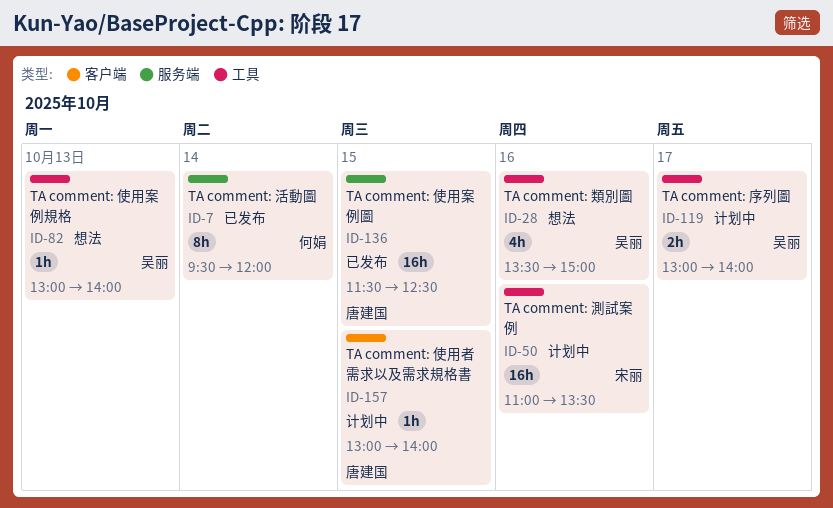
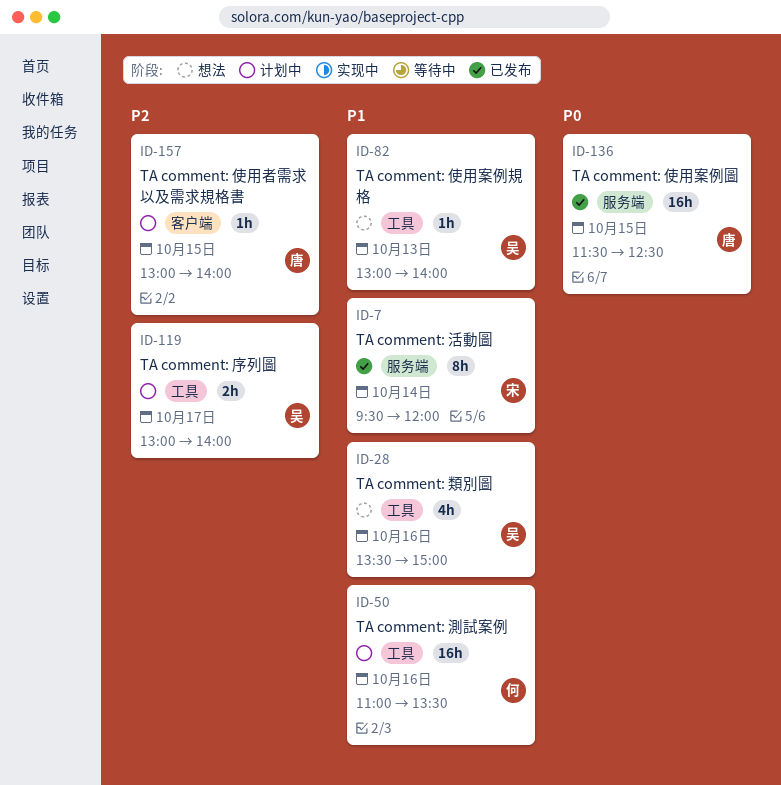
ID-7, owner: 何娟 -> 宋丽
ID-50, owner: 宋丽 -> 何娟

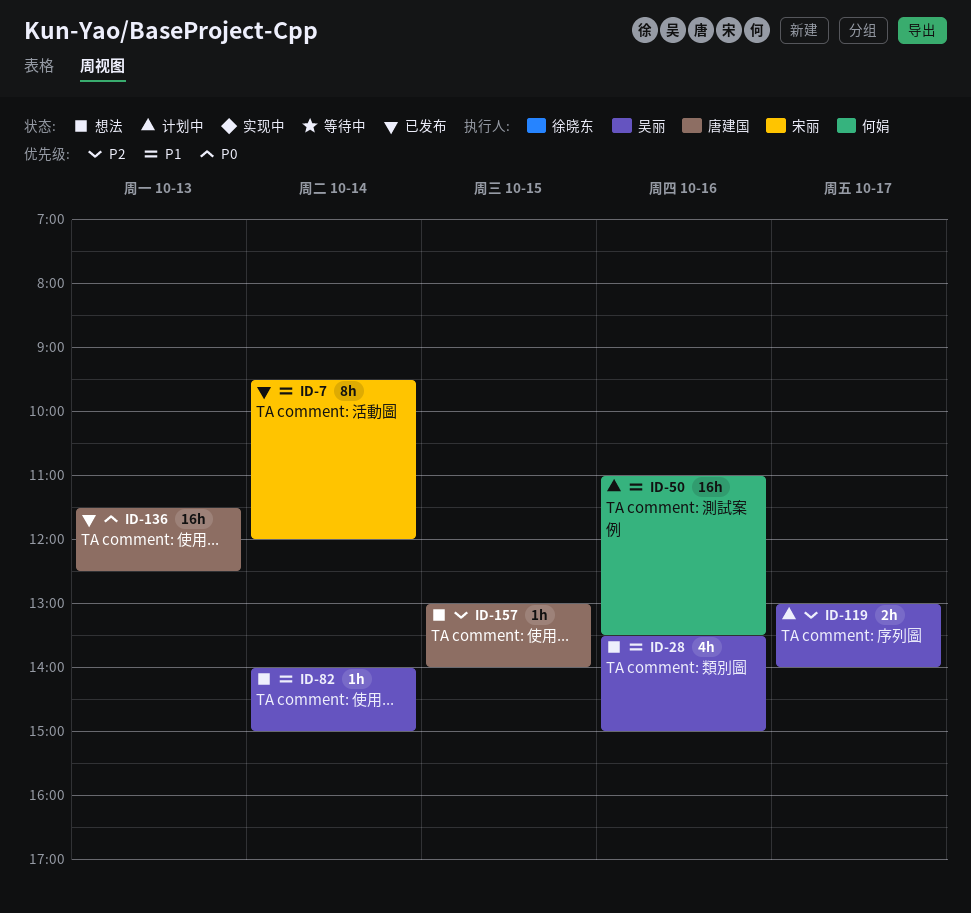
ID-82, day: Oct 13 -> Oct 14
ID-82, begins: 13:00 -> 14:00
ID-82, ends: 14:00 -> 15:00
ID-136, day: Oct 15 -> Oct 13
ID-157, status: 计划中 -> 想法

